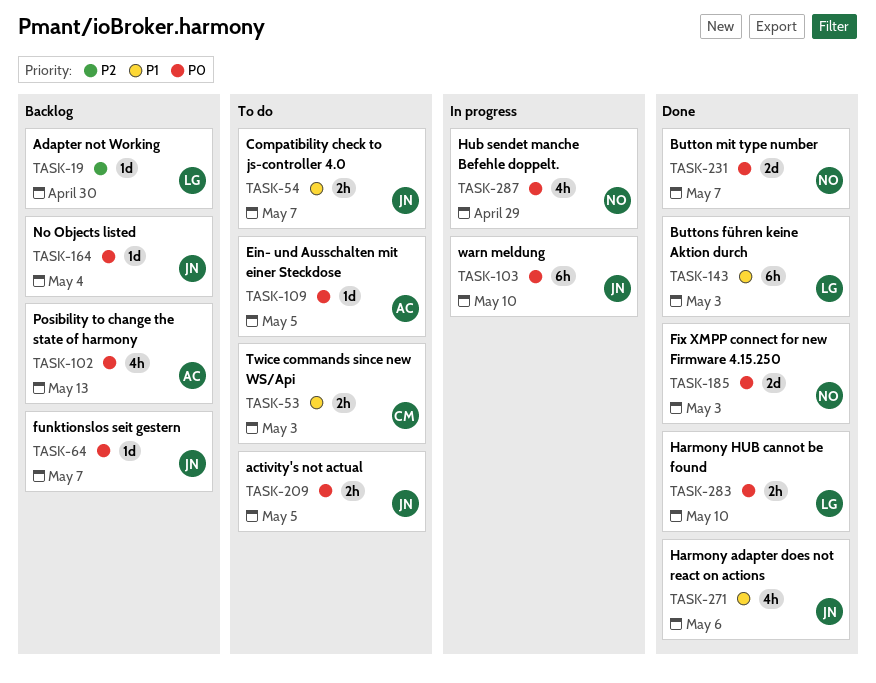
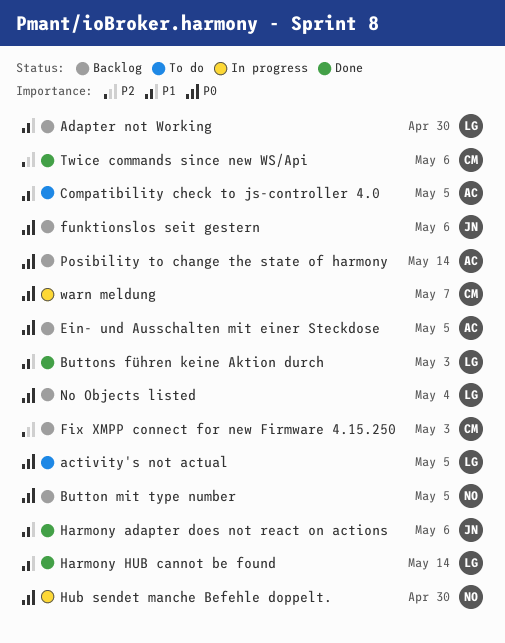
activity's not actual, owner: JN -> LG
Adapter not Working, priority: P2 -> P1
Button mit type number, status: Done -> Backlog
Button mit type number, due: May 7 -> May 5
Compatibility check to js-controller 4.0, owner: JN -> AC
Compatibility check to js-controller 4.0, due: May 7 -> May 5
Ein- und Ausschalten mit einer Steckdose, status: To do -> Backlog
Fix XMPP connect for new Firmware 4.15.250, status: Done -> Backlog
Fix XMPP connect for new Firmware 4.15.250, owner: NO -> CM
Fix XMPP connect for new Firmware 4.15.250, priority: P0 -> P2
funktionslos seit gestern, due: May 7 -> May 6
Harmony HUB cannot be found, priority: P0 -> P1
Harmony HUB cannot be found, due: May 10 -> May 14
Hub sendet manche Befehle doppelt., due: Apr 29 -> Apr 30
No Objects listed, owner: JN -> LG
Posibility to change the state of harmony, due: May 13 -> May 14
Twice commands since new WS/Api, status: To do -> Done
Twice commands since new WS/Api, priority: P1 -> P2
Twice commands since new WS/Api, due: May 3 -> May 6
warn meldung, owner: JN -> CM
warn meldung, due: May 10 -> May 7

